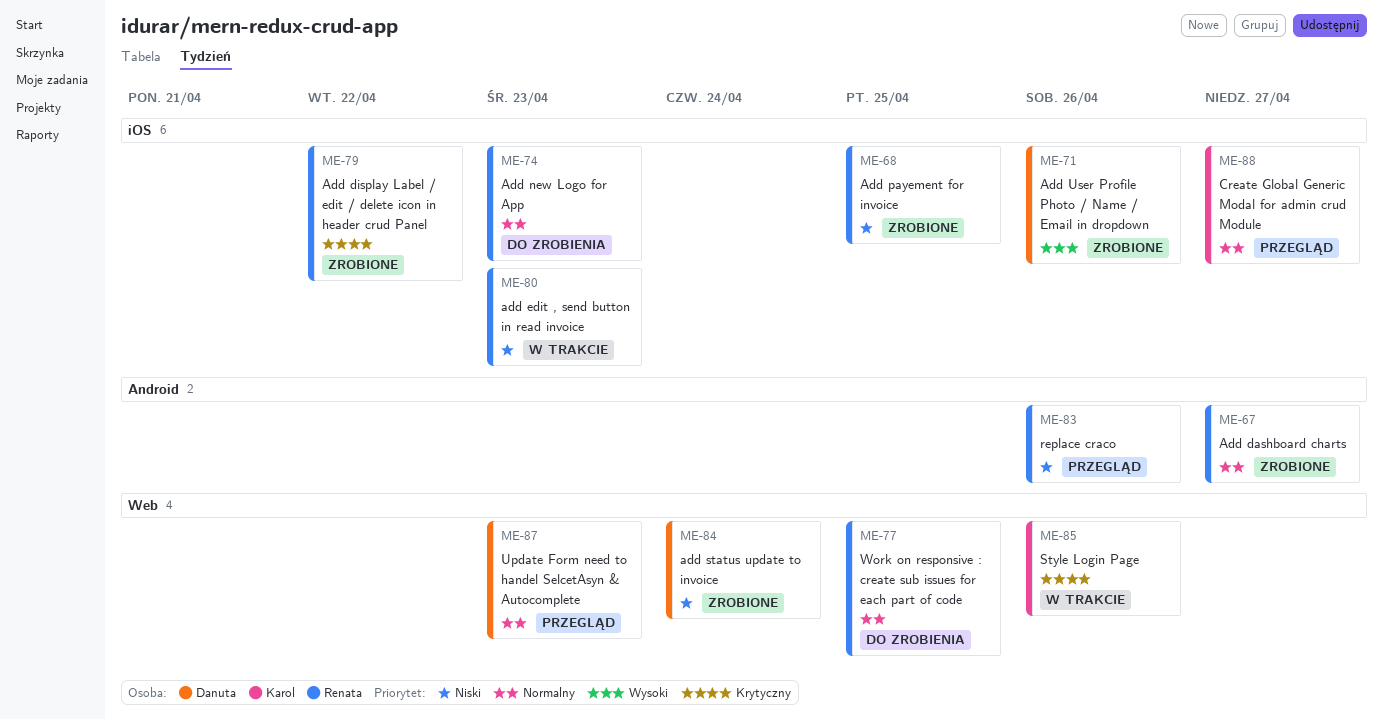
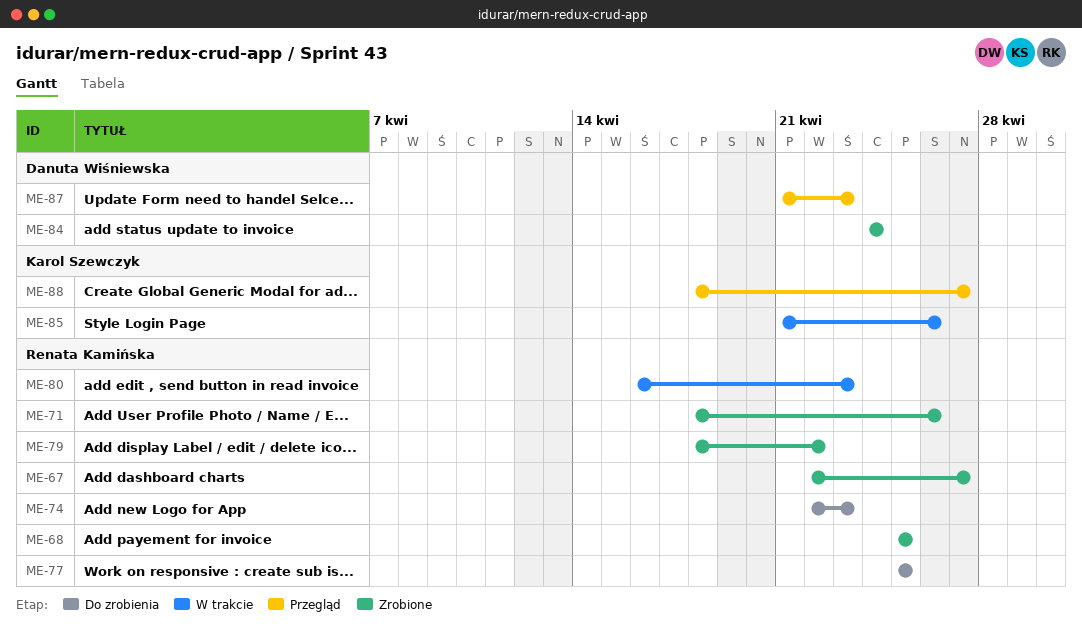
ME-71, owner: Danuta Wiśniewska -> Renata Kamińska
ME-83: present -> none

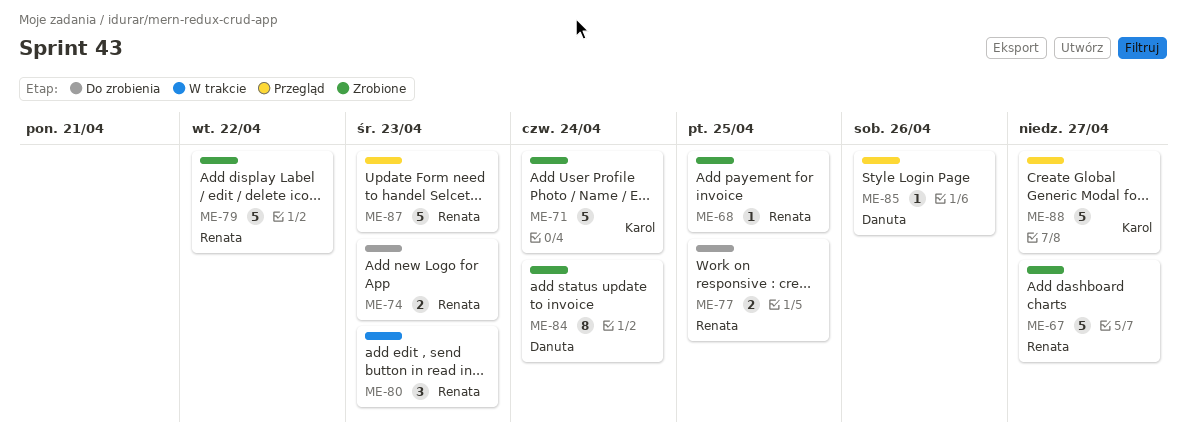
ME-71, owner: Renata Kamińska -> Karol Szewczyk
ME-71, due: Apr 26 -> Apr 24
ME-85, status: W trakcie -> Przegląd
ME-85, owner: Karol Szewczyk -> Danuta Wiśniewska
ME-87, owner: Danuta Wiśniewska -> Renata Kamińska

